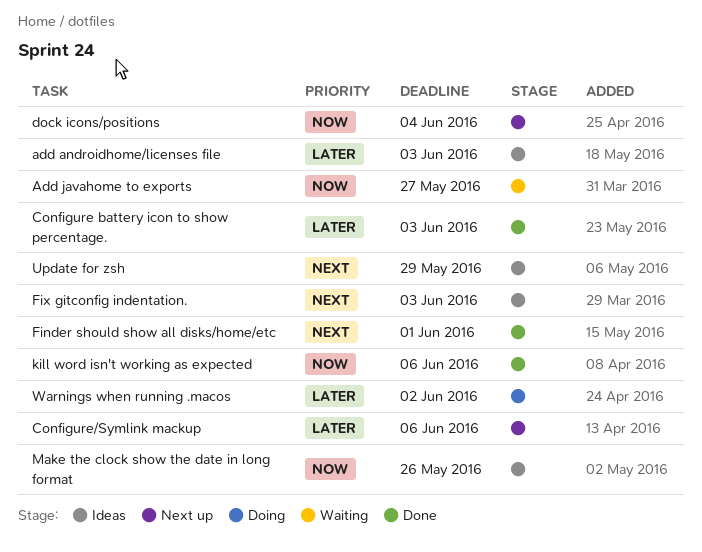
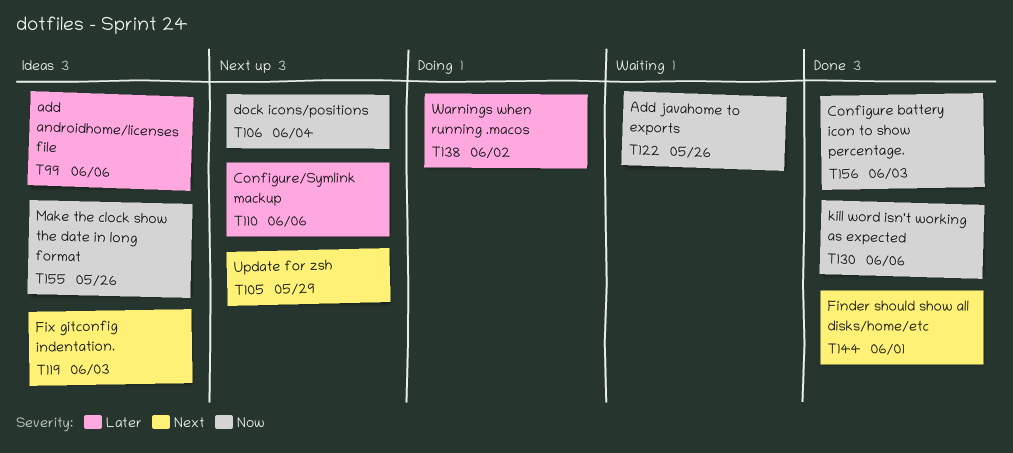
add androidhome/licenses file, due: Jun 3 -> Jun 6
Add javahome to exports, due: May 27 -> May 26
Configure battery icon to show percentage., priority: Later -> Now
Update for zsh, status: Ideas -> Next up

